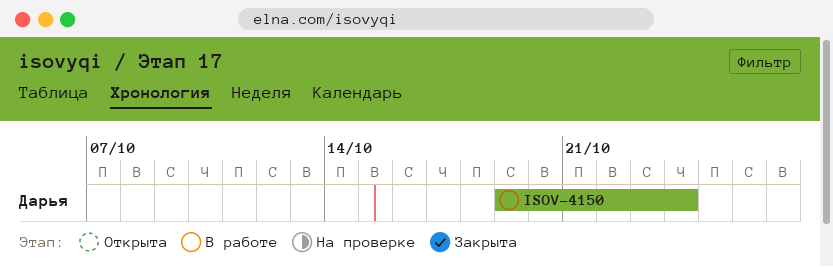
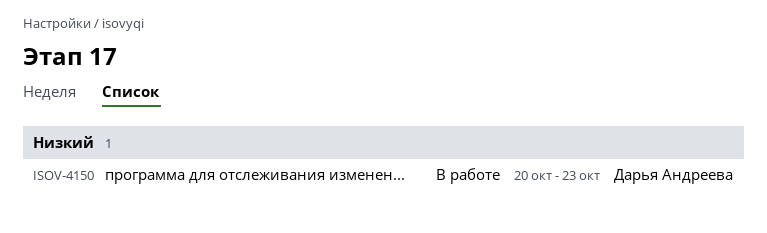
ISOV-4150, start: Oct 19 -> Oct 20
ISOV-4150, due: Oct 24 -> Oct 23

